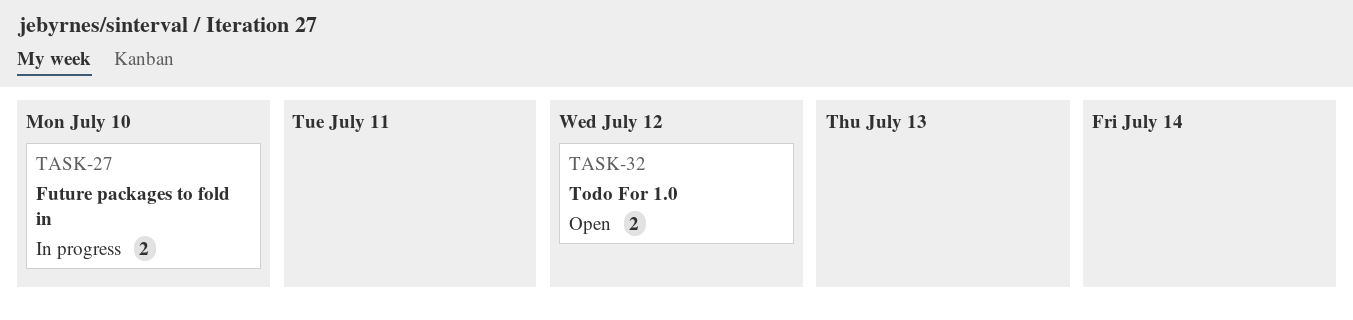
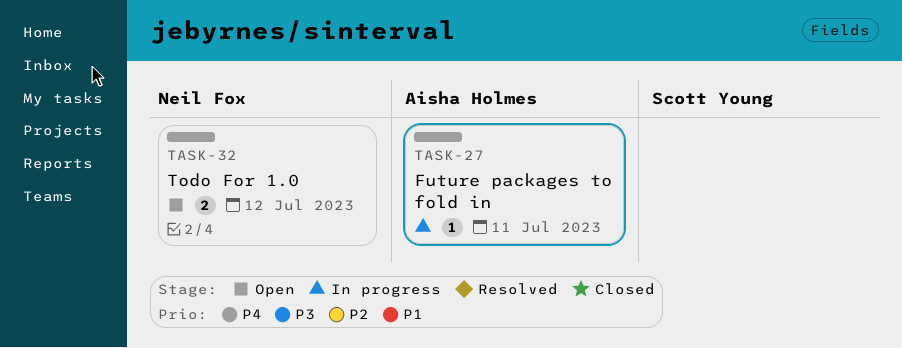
TASK-27, estimate: 2 -> 1
TASK-27, due: Jul 10 -> Jul 11

